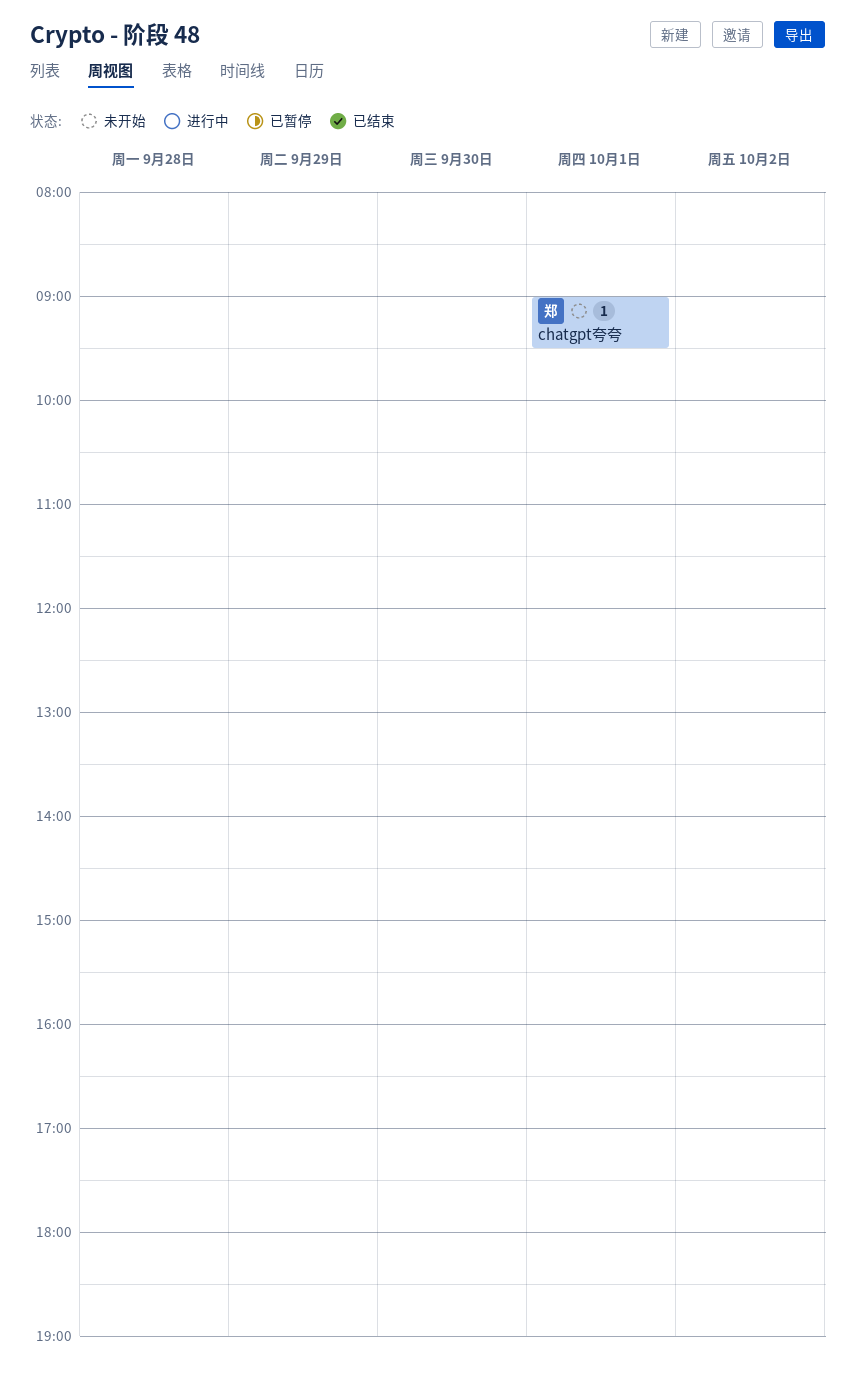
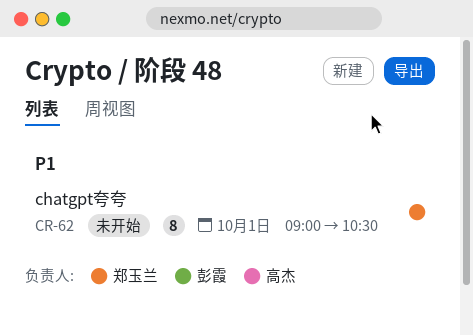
chatgpt夸夸, estimate: 1 -> 8
chatgpt夸夸, ends: 09:30 -> 10:30

